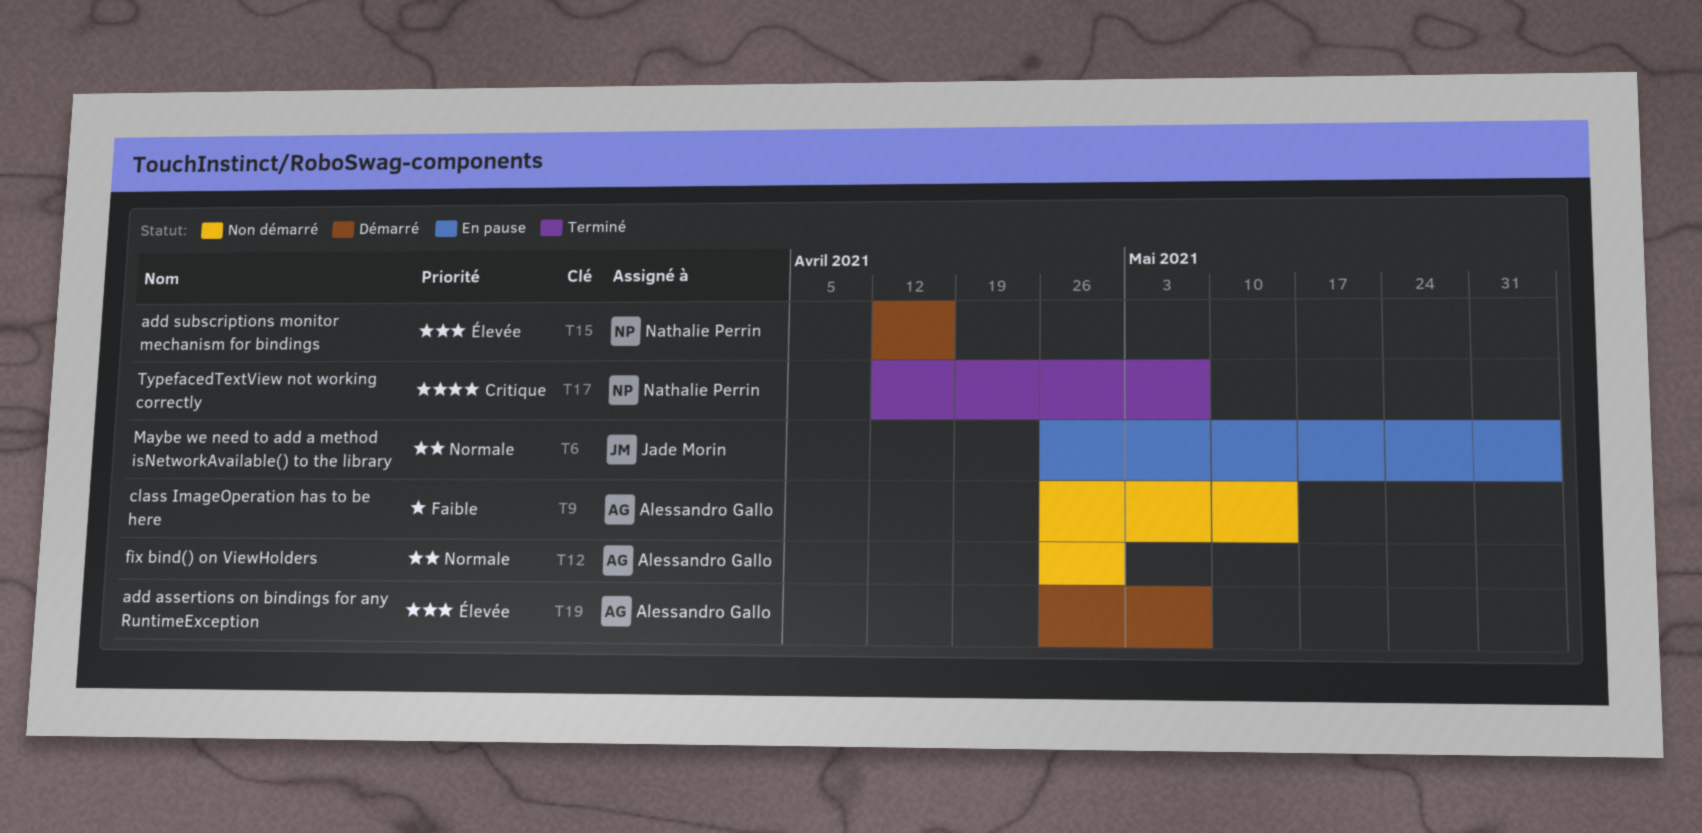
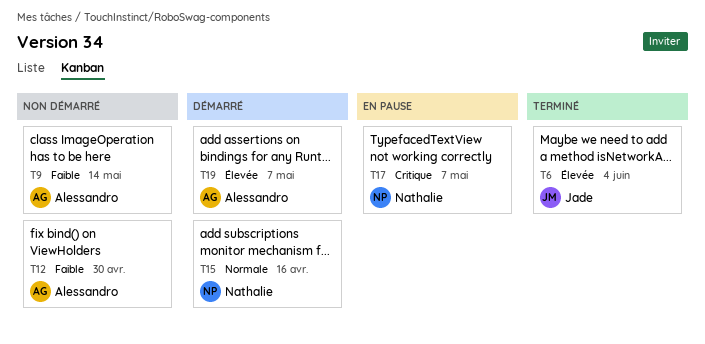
T6, status: En pause -> Terminé
T6, priority: Normale -> Élevée
T12, priority: Normale -> Faible
T15, priority: Élevée -> Normale
T17, status: Terminé -> En pause

